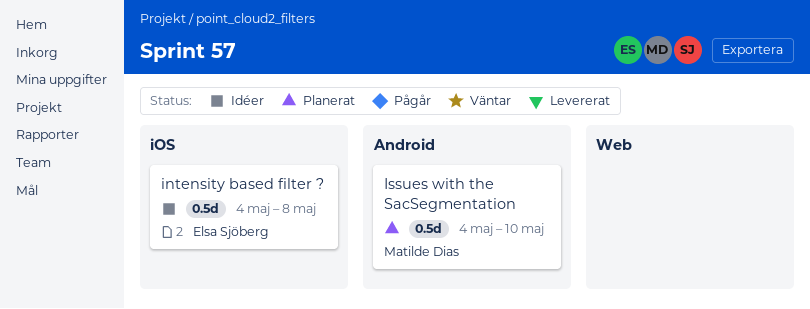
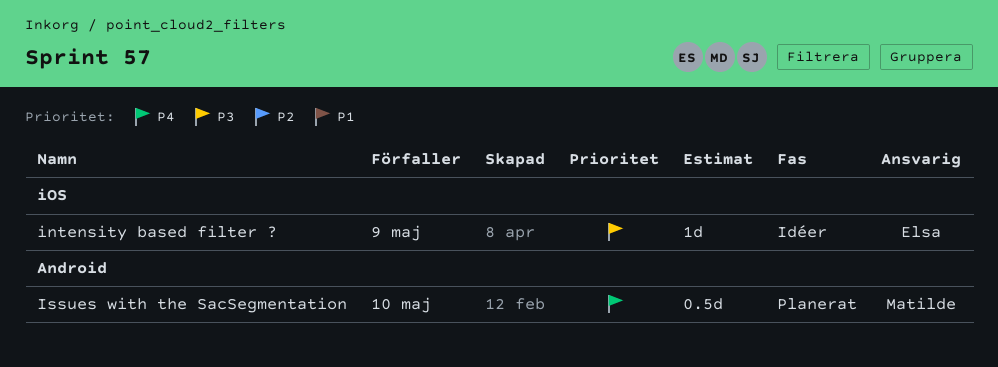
intensity based filter ?, estimate: 0.5d -> 1d
intensity based filter ?, due: May 8 -> May 9

